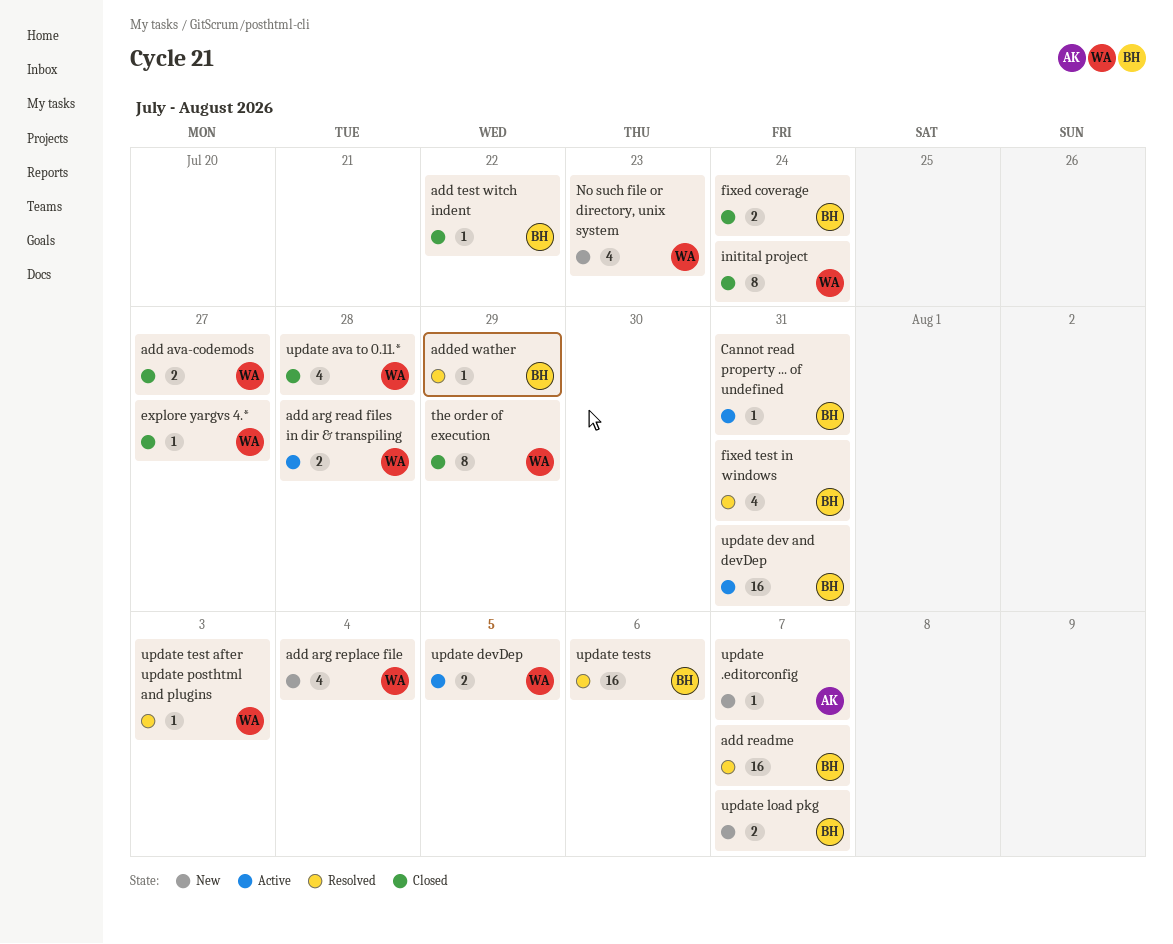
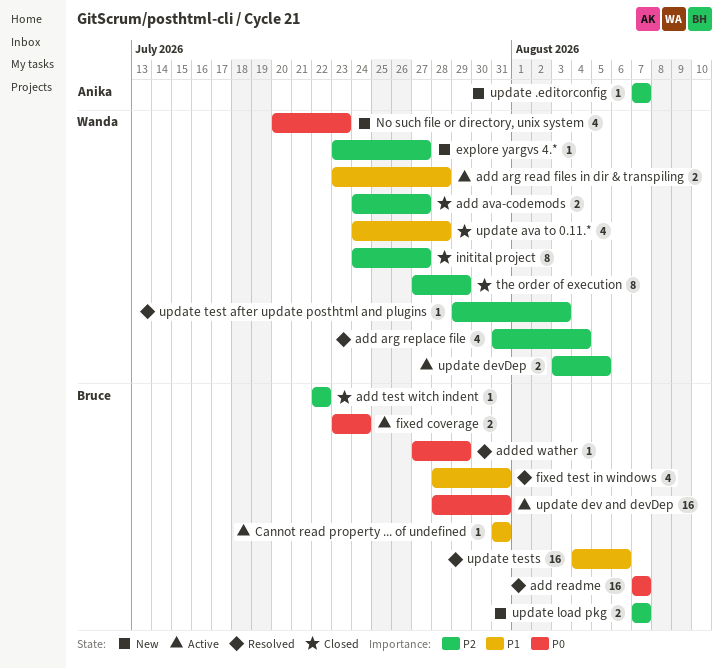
add arg replace file, status: New -> Resolved
explore yargvs 4.*, status: Closed -> New
fixed coverage, status: Closed -> Active
initital project, due: Jul 24 -> Jul 27

